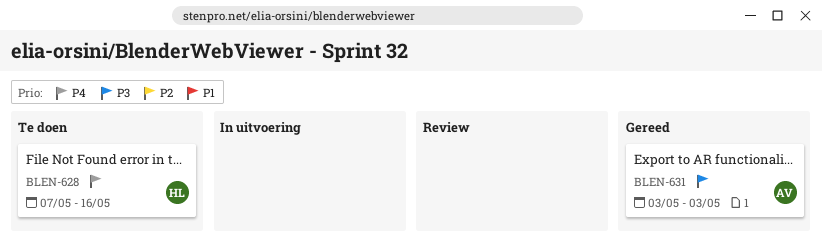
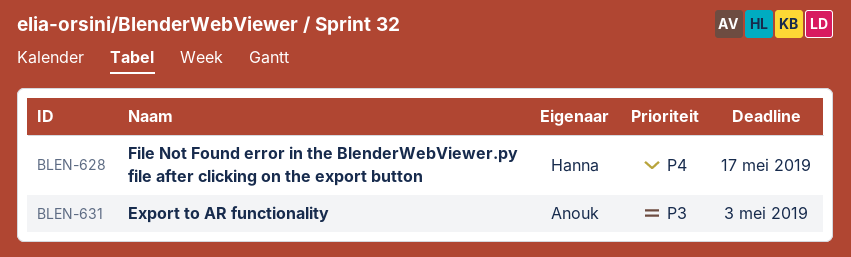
BLEN-628, due: May 16 -> May 17

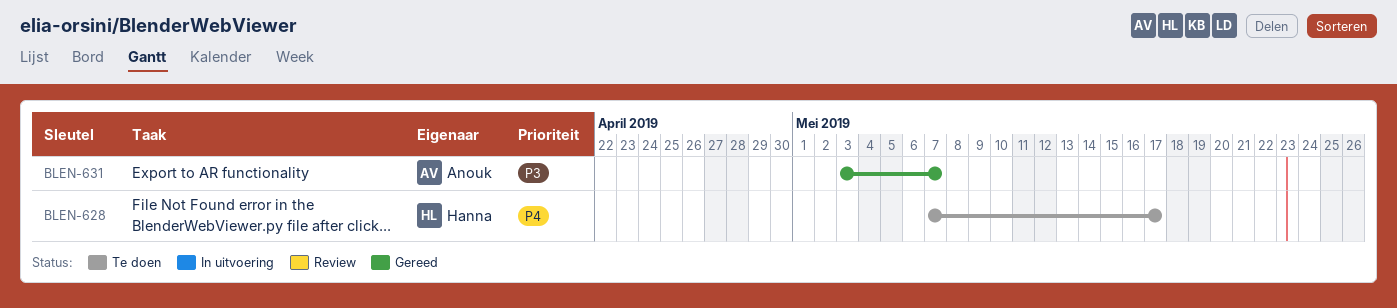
BLEN-631, due: May 3 -> May 7

